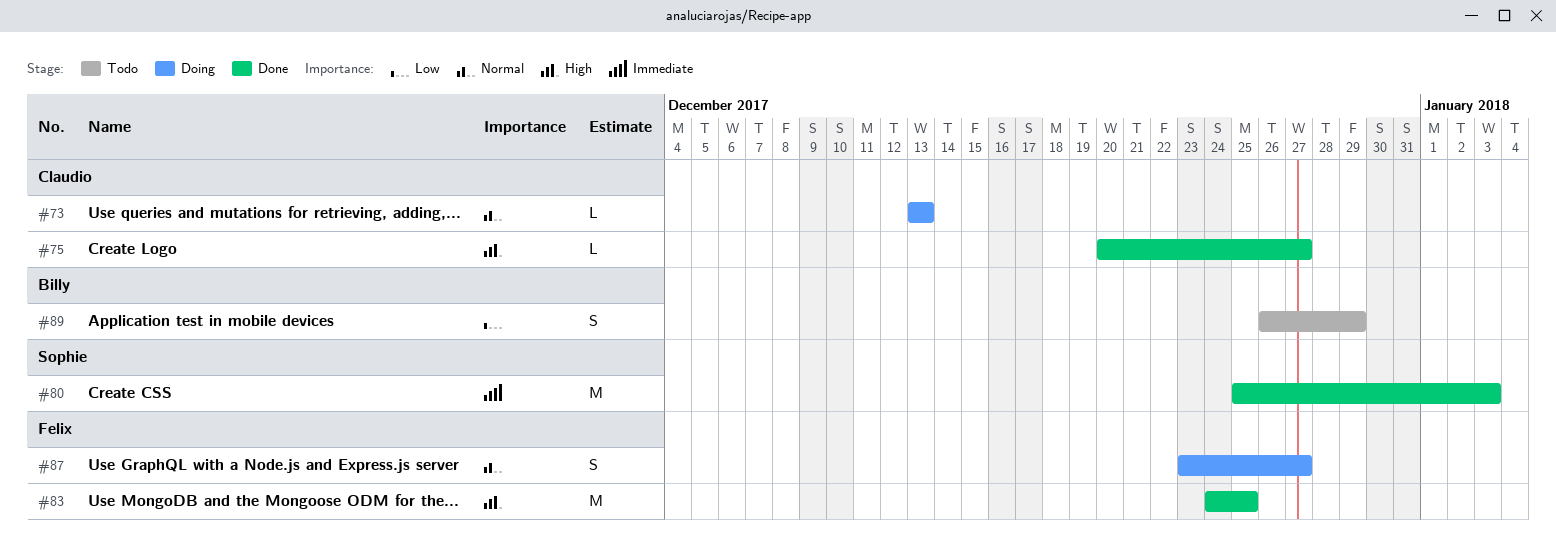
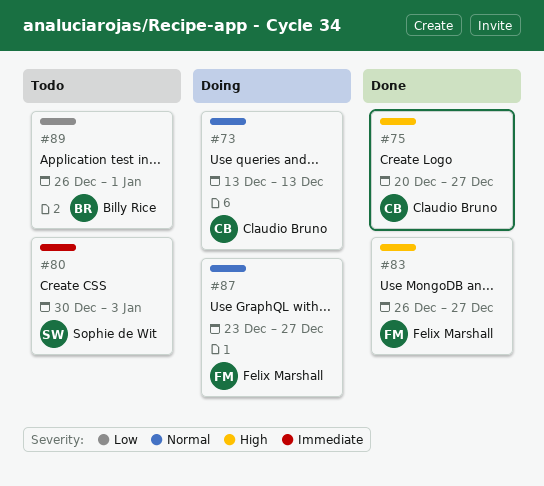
#80, status: Done -> Todo
#80, start: Dec 25 -> Dec 30
#83, start: Dec 24 -> Dec 26
#83, due: Dec 25 -> Dec 27
#89, due: Dec 29 -> Jan 1

